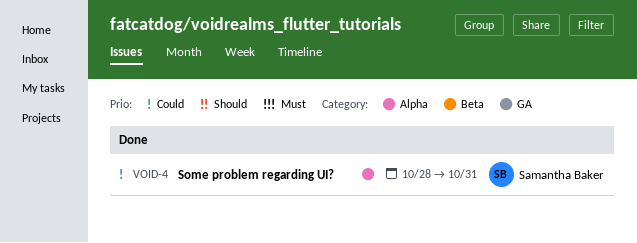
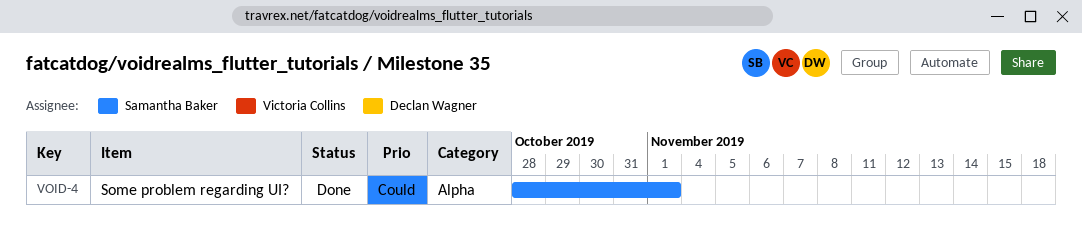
VOID-4, due: Oct 31 -> Nov 1

